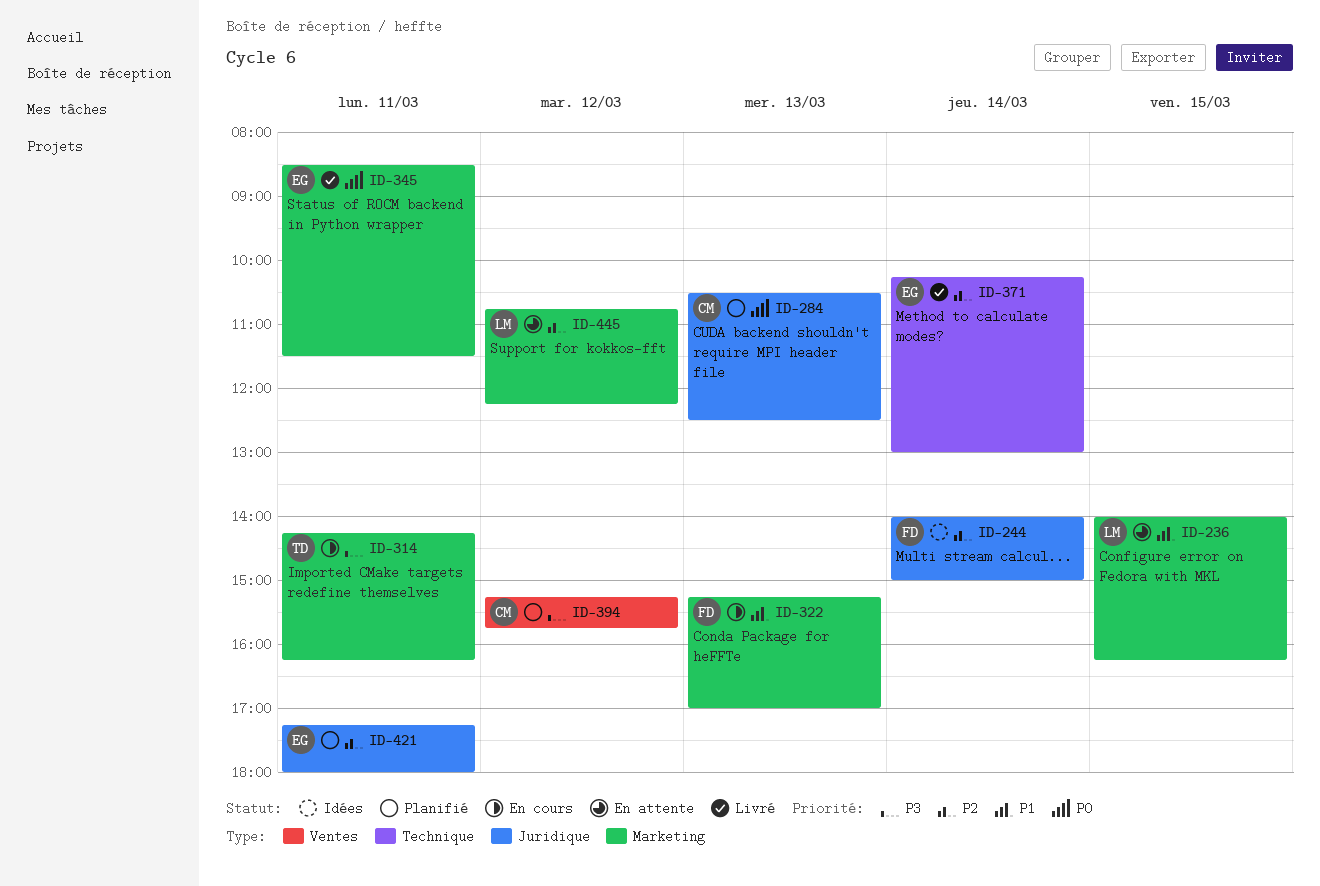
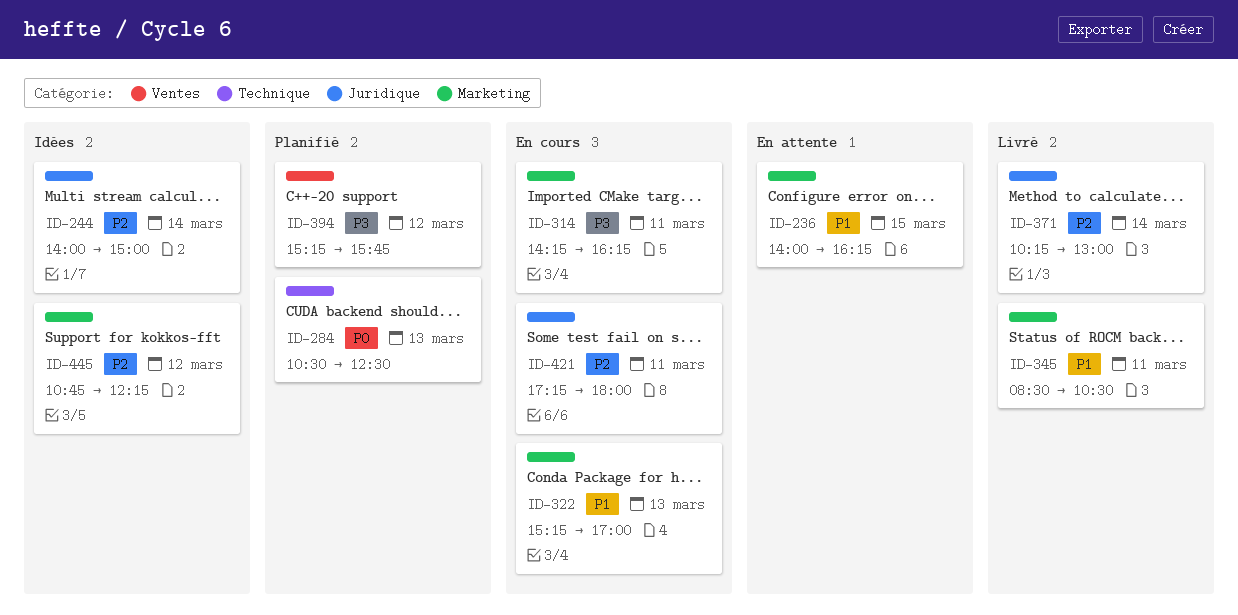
ID-284, label: Juridique -> Technique
ID-345, priority: P0 -> P1
ID-345, ends: 11:30 -> 10:30
ID-371, label: Technique -> Juridique
ID-421, status: Planifié -> En cours
ID-445, status: En attente -> Idées

